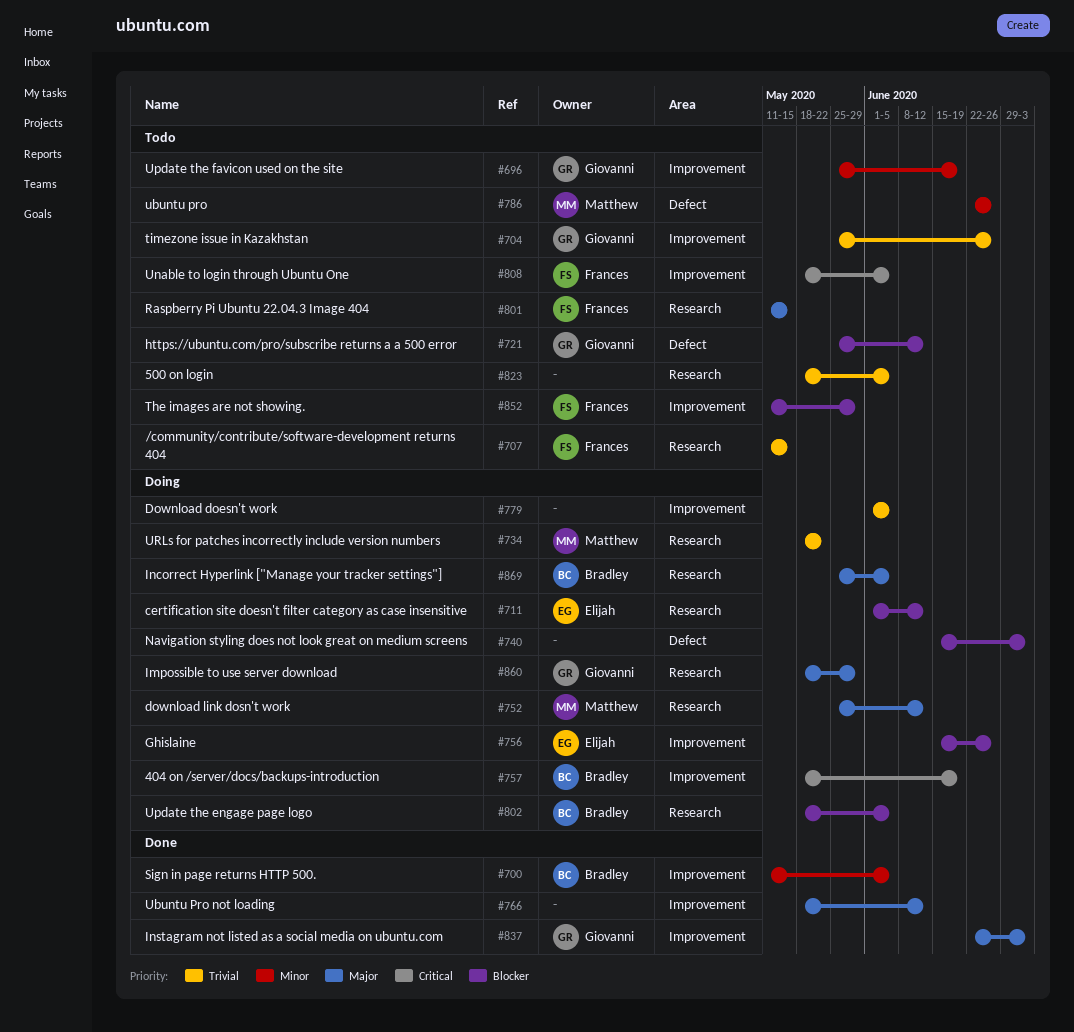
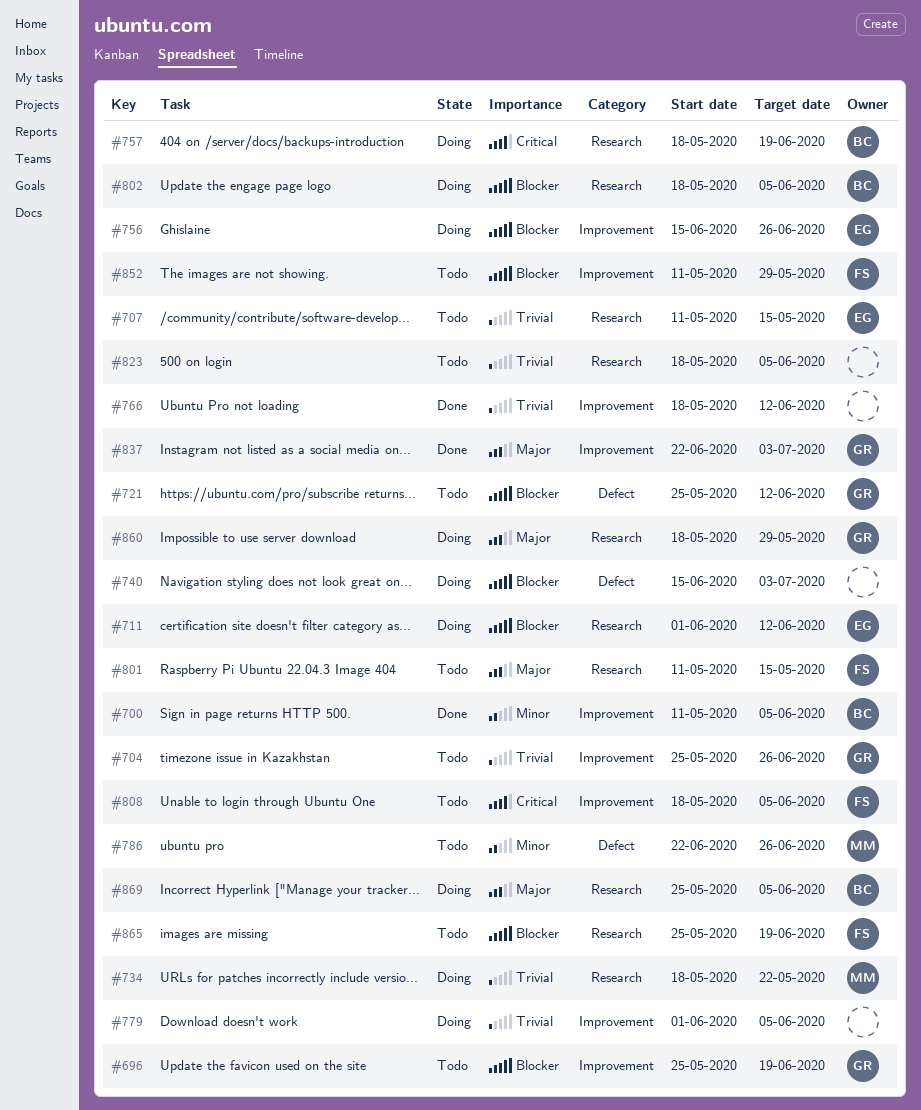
#696, priority: Minor -> Blocker
#707, owner: Frances -> Elijah
#752: present -> none
#757, label: Improvement -> Research
#766, priority: Major -> Trivial
#865: none -> present

